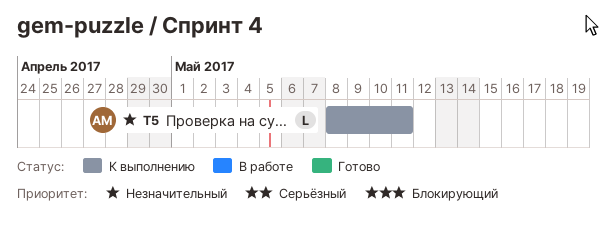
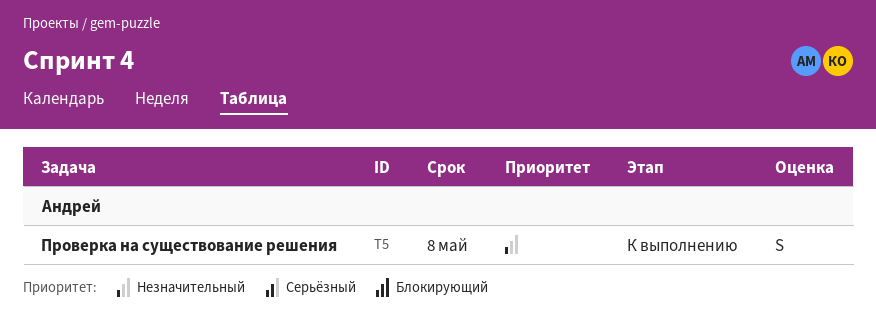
T5, estimate: L -> S
T5, due: May 11 -> May 8

